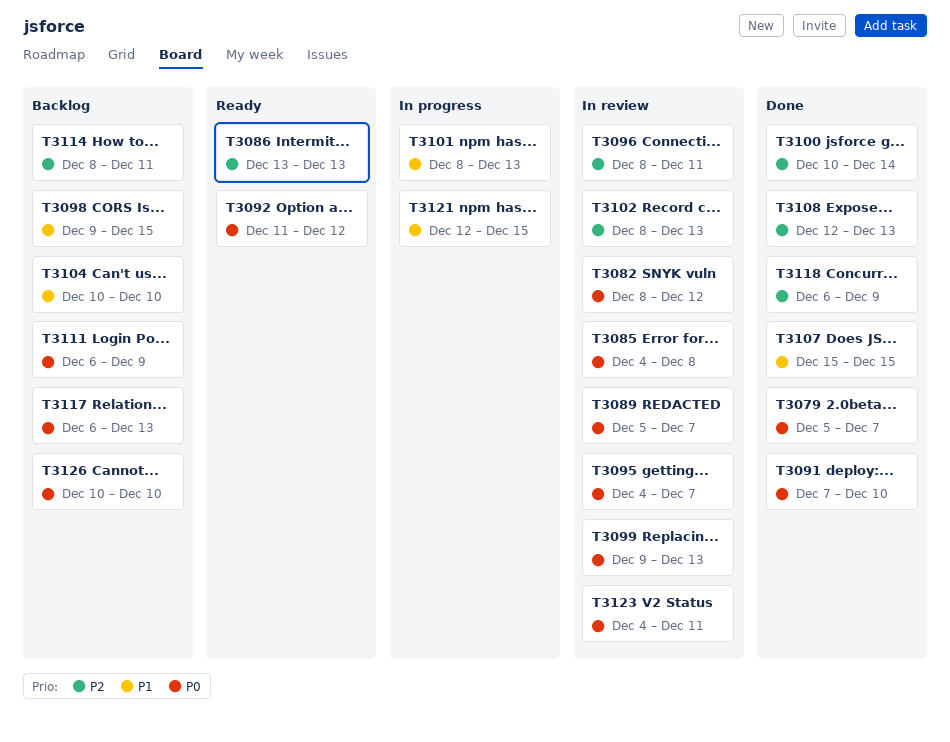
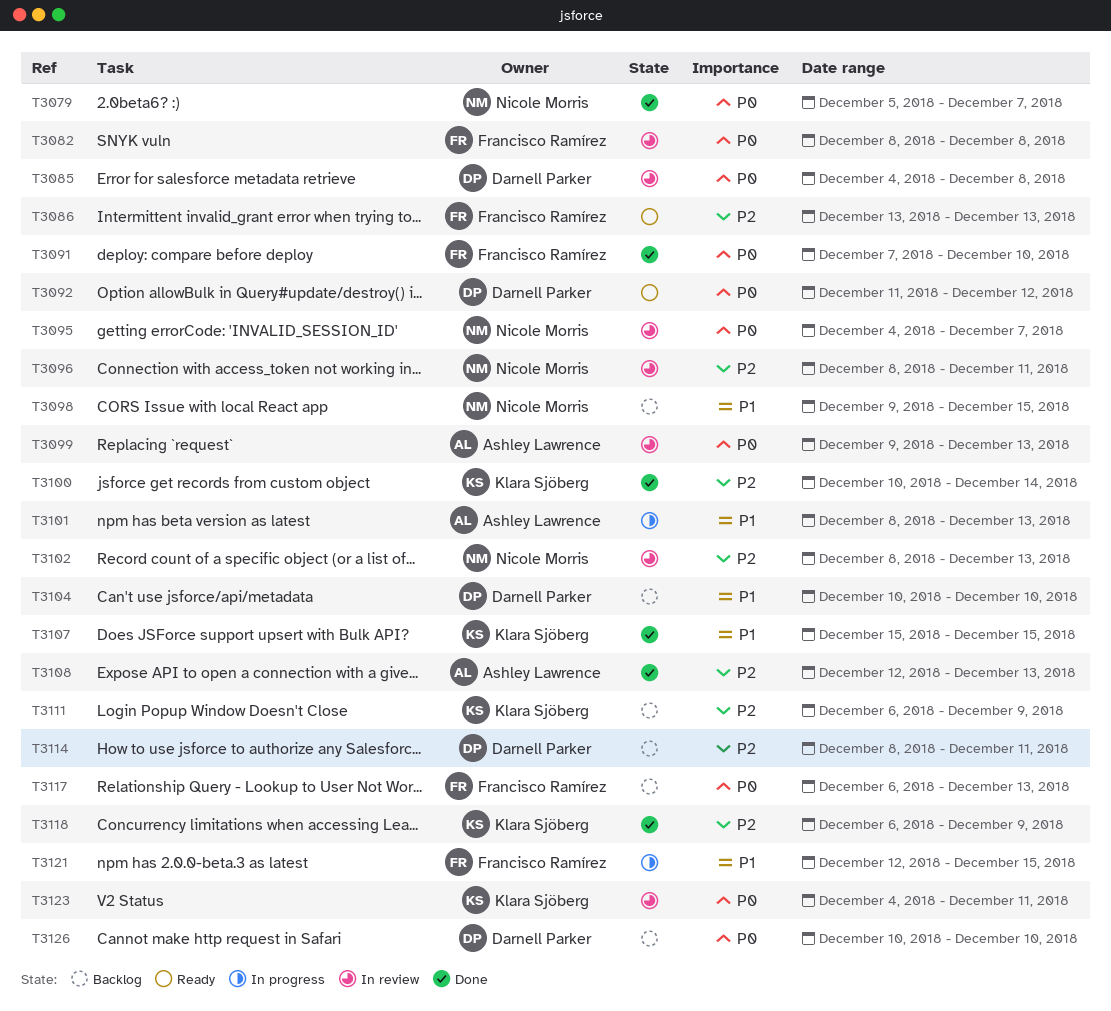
T3082, due: Dec 12 -> Dec 8
T3089: present -> none
T3111, priority: P0 -> P2

